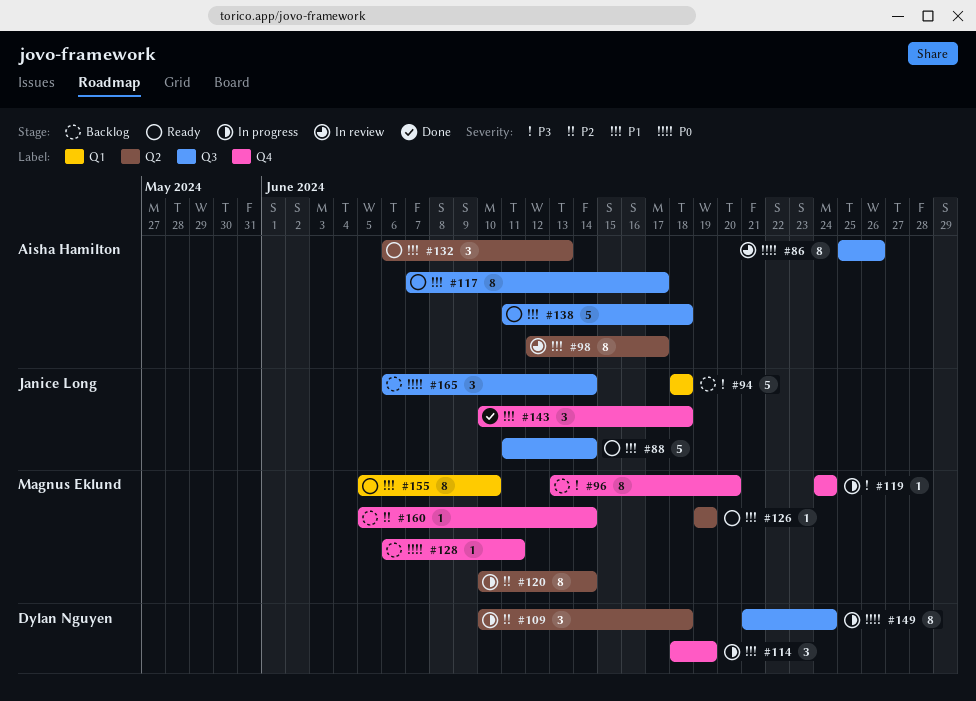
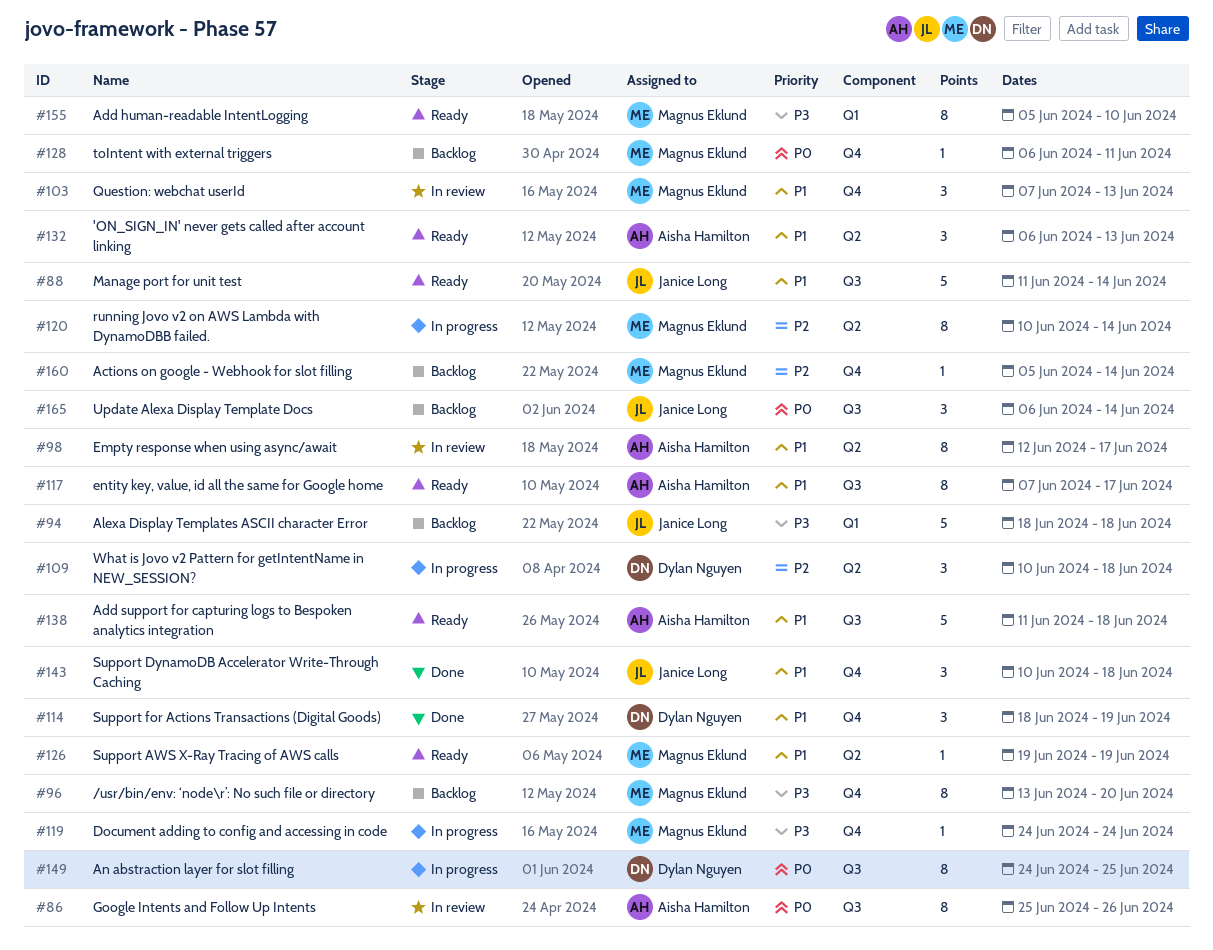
#103: none -> present
#114, status: In progress -> Done
#149, start: Jun 21 -> Jun 24
#149, due: Jun 24 -> Jun 25
#155, priority: P1 -> P3

